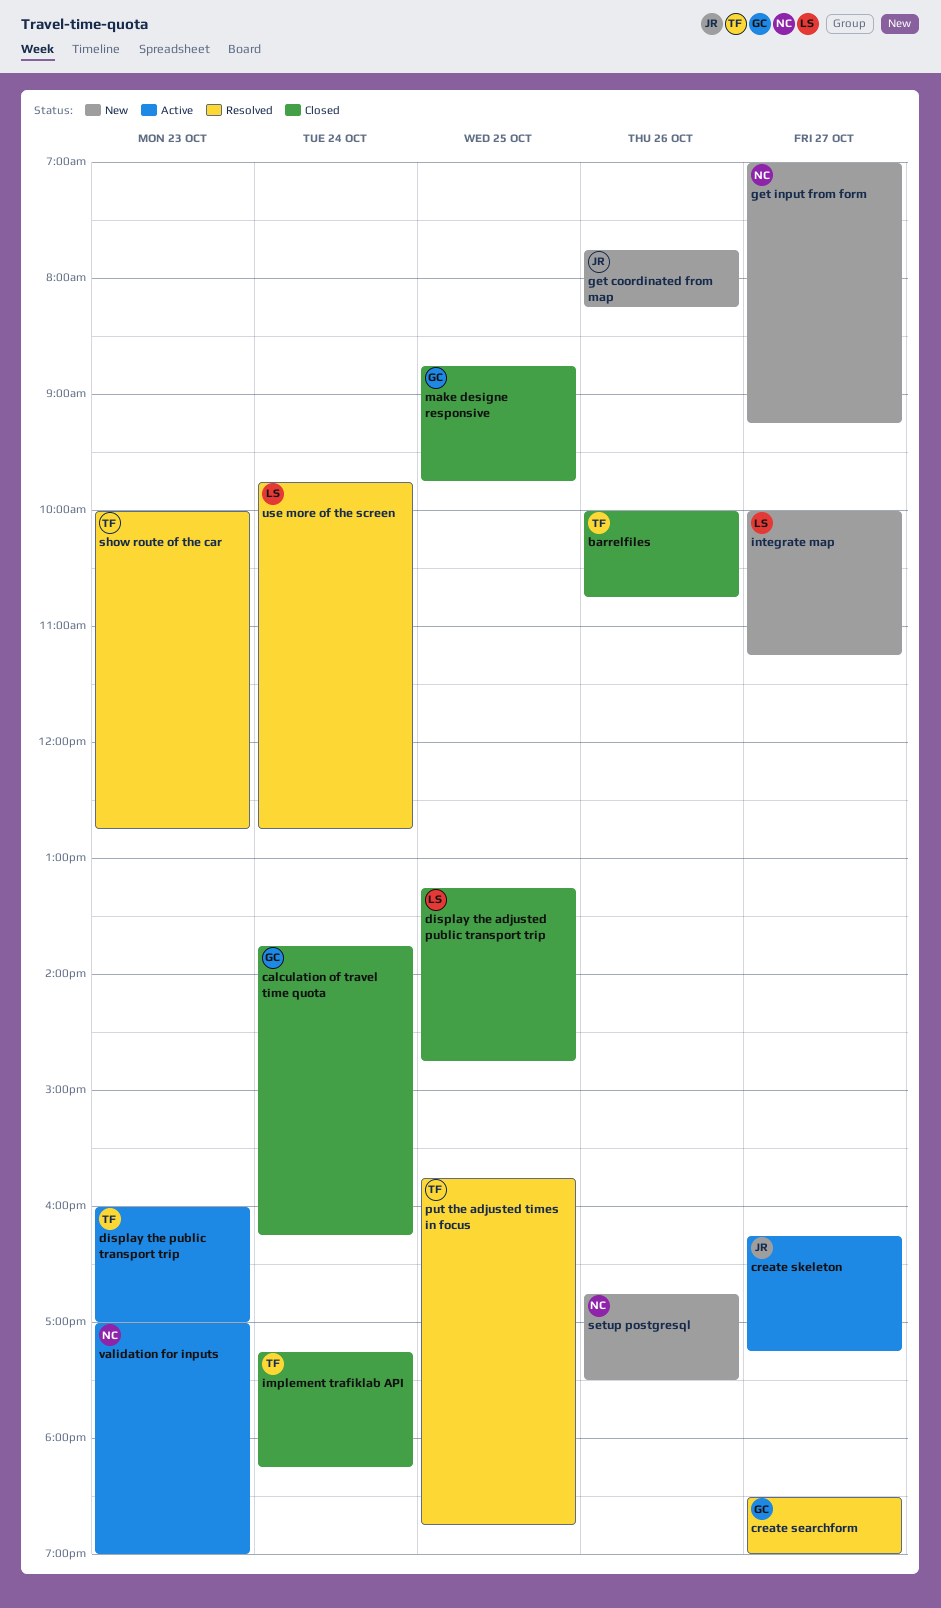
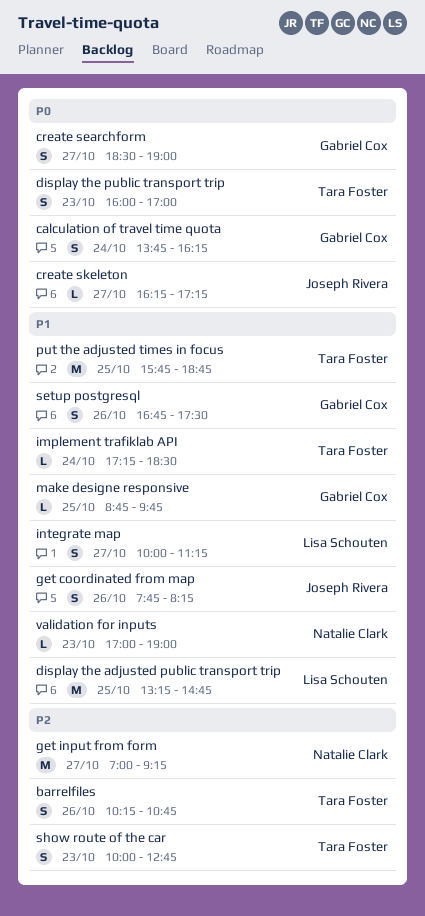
barrelfiles, begins: 10:00 -> 10:15
implement trafiklab API, ends: 18:15 -> 18:30
setup postgresql, owner: Natalie Clark -> Gabriel Cox
use more of the screen: present -> none

